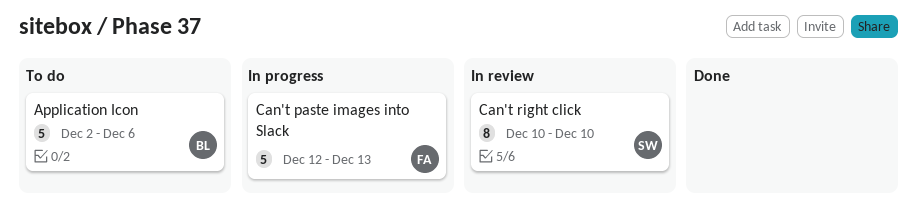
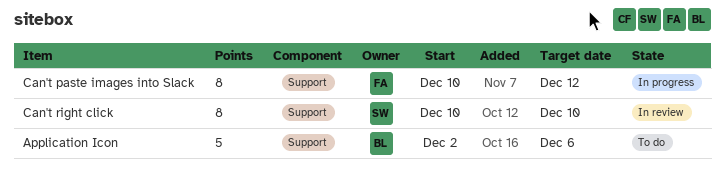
Can't paste images into Slack, estimate: 5 -> 8
Can't paste images into Slack, start: Dec 12 -> Dec 10
Can't paste images into Slack, due: Dec 13 -> Dec 12

